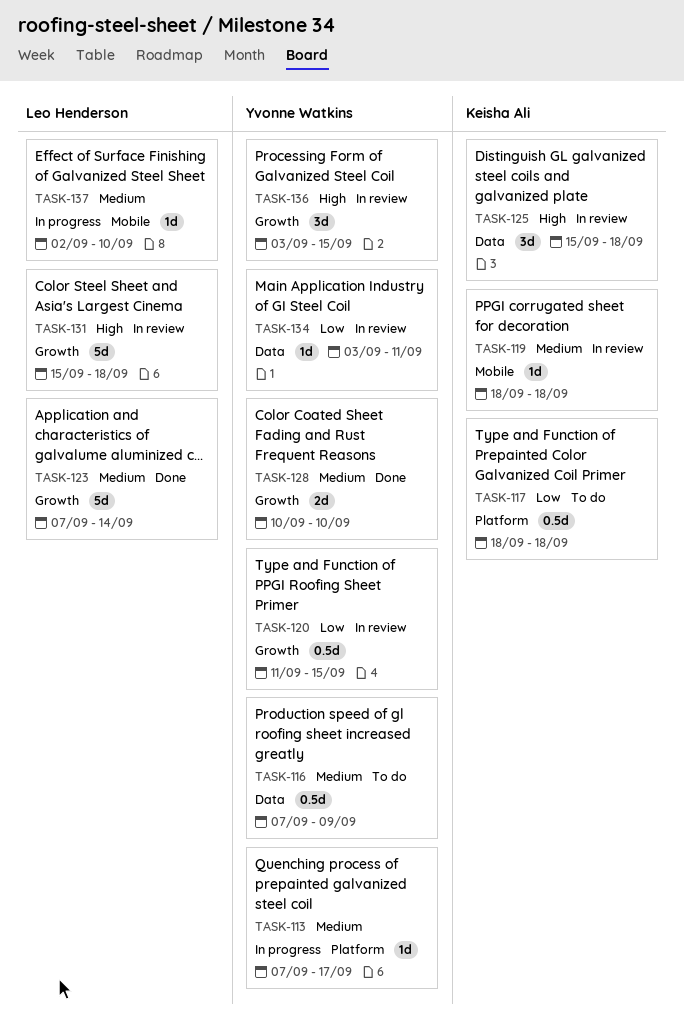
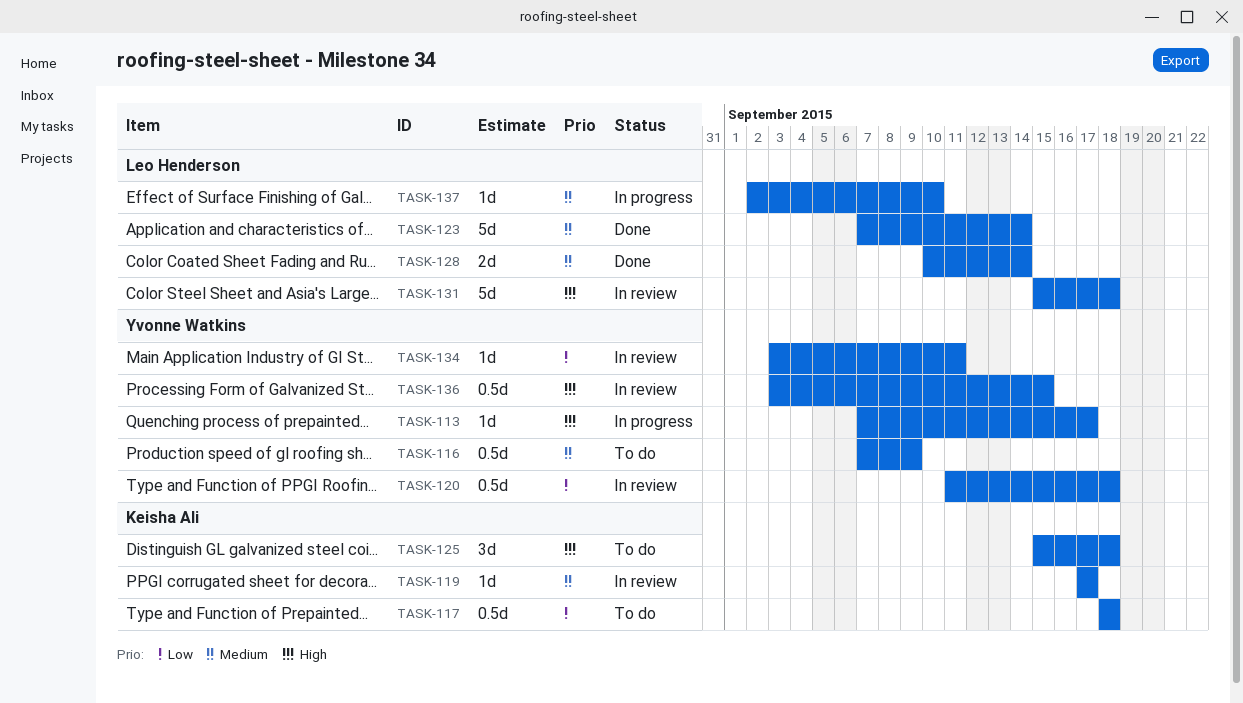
TASK-113, priority: Medium -> High
TASK-119, start: Sep 18 -> Sep 17
TASK-119, due: Sep 18 -> Sep 17
TASK-120, due: Sep 15 -> Sep 18
TASK-125, status: In review -> To do
TASK-128, owner: Yvonne Watkins -> Leo Henderson
TASK-128, due: Sep 10 -> Sep 14
TASK-136, estimate: 3d -> 0.5d

